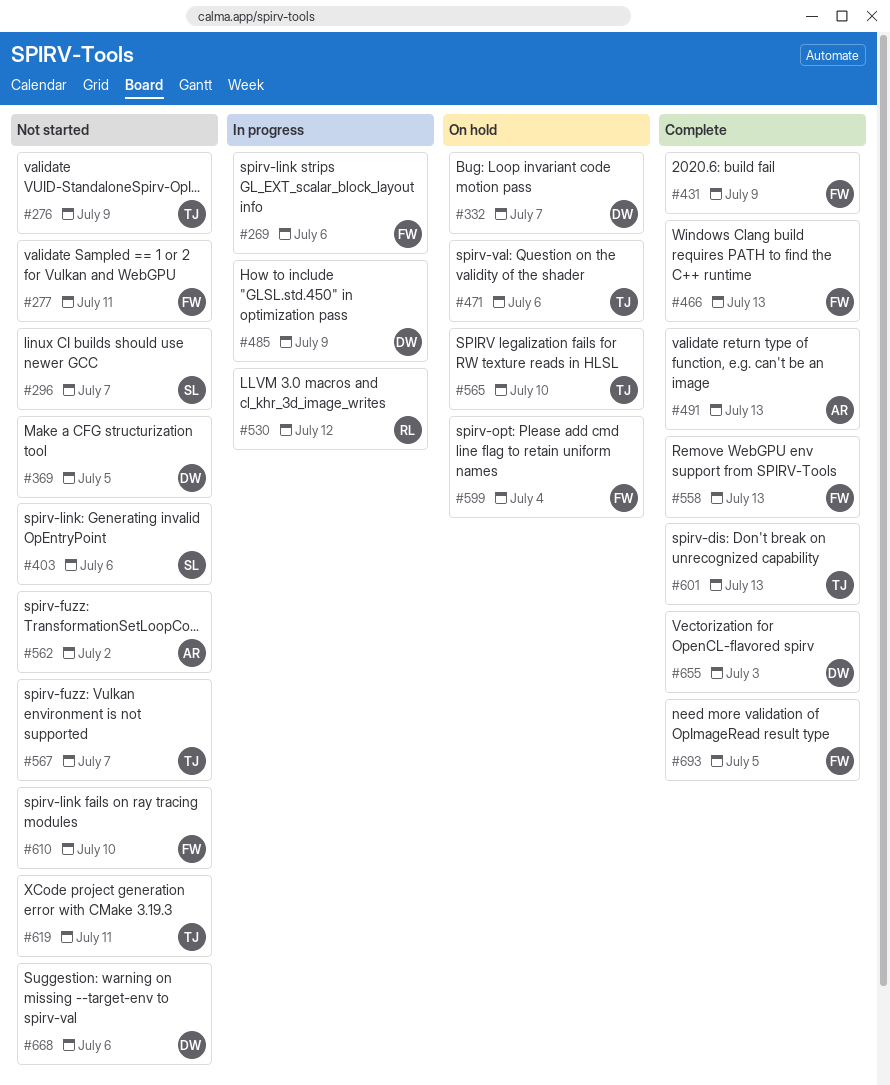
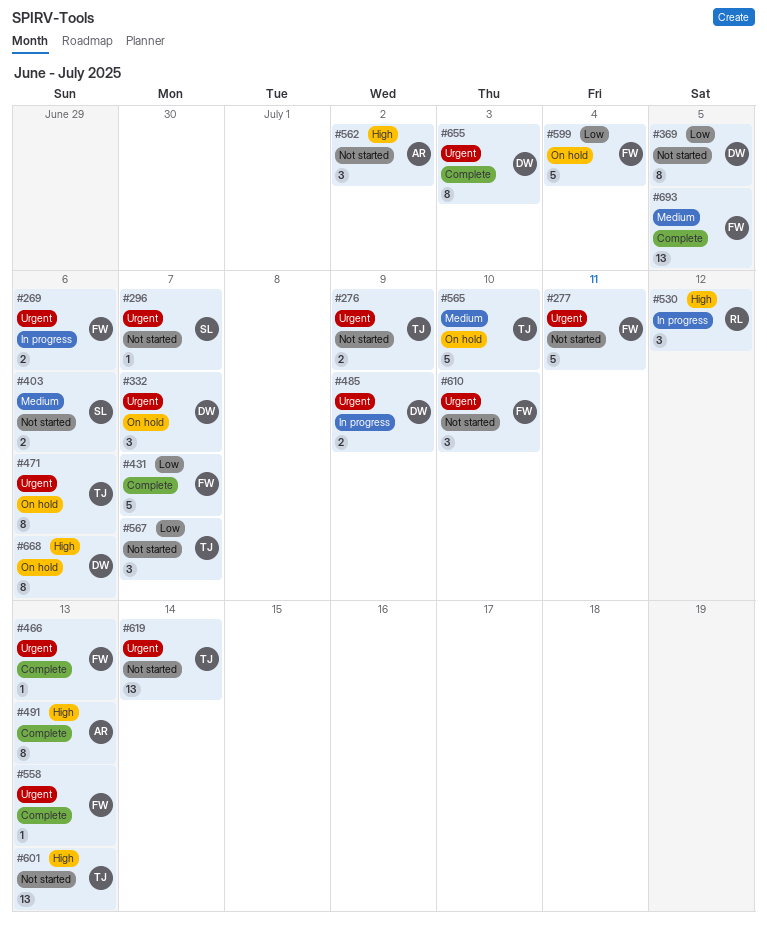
#431, due: Jul 9 -> Jul 7
#601, status: Complete -> Not started
#619, due: Jul 11 -> Jul 14
#668, status: Not started -> On hold

